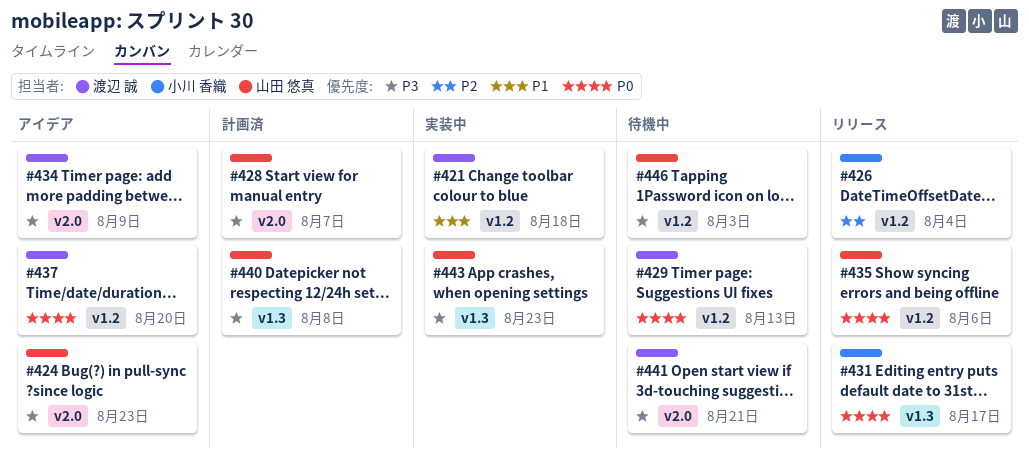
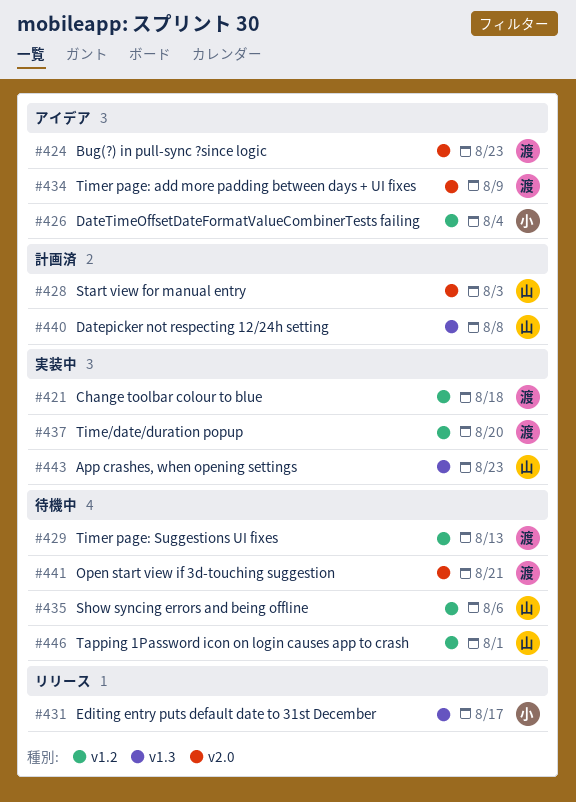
#424, owner: 山田 悠真 -> 渡辺 誠
#426, status: リリース -> アイデア
#428, due: Aug 7 -> Aug 3
#435, status: リリース -> 待機中
#437, status: アイデア -> 実装中
#446, due: Aug 3 -> Aug 1

